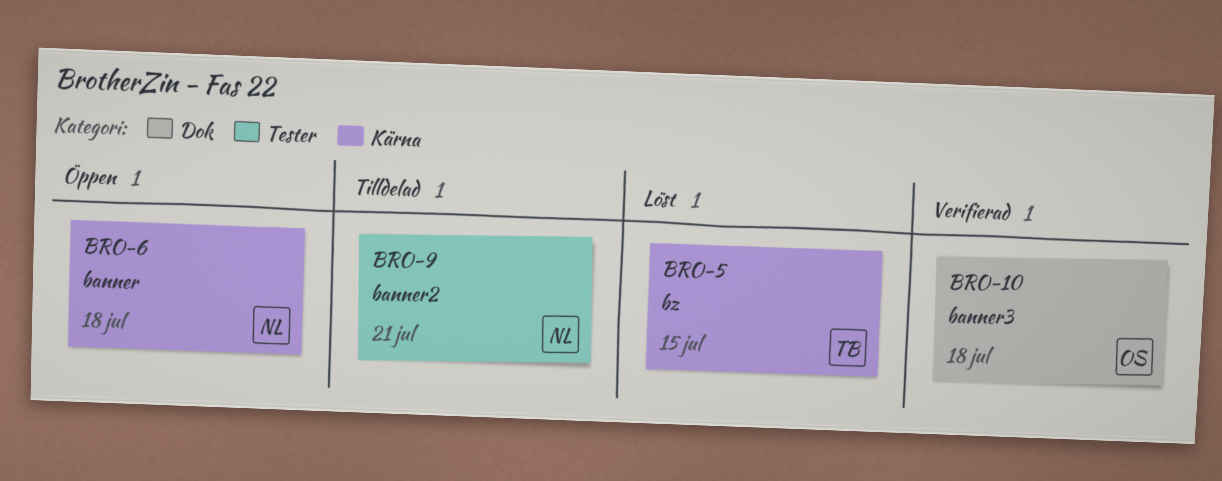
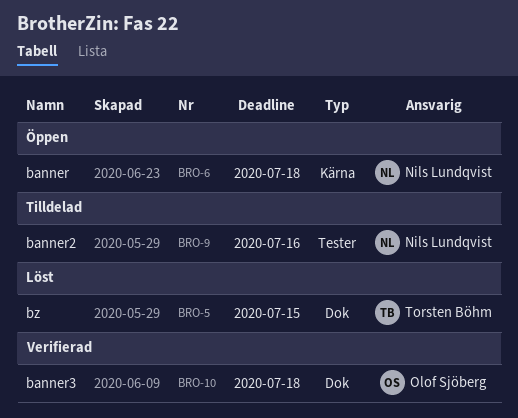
BRO-5, label: Kärna -> Dok
BRO-9, due: Jul 21 -> Jul 16

